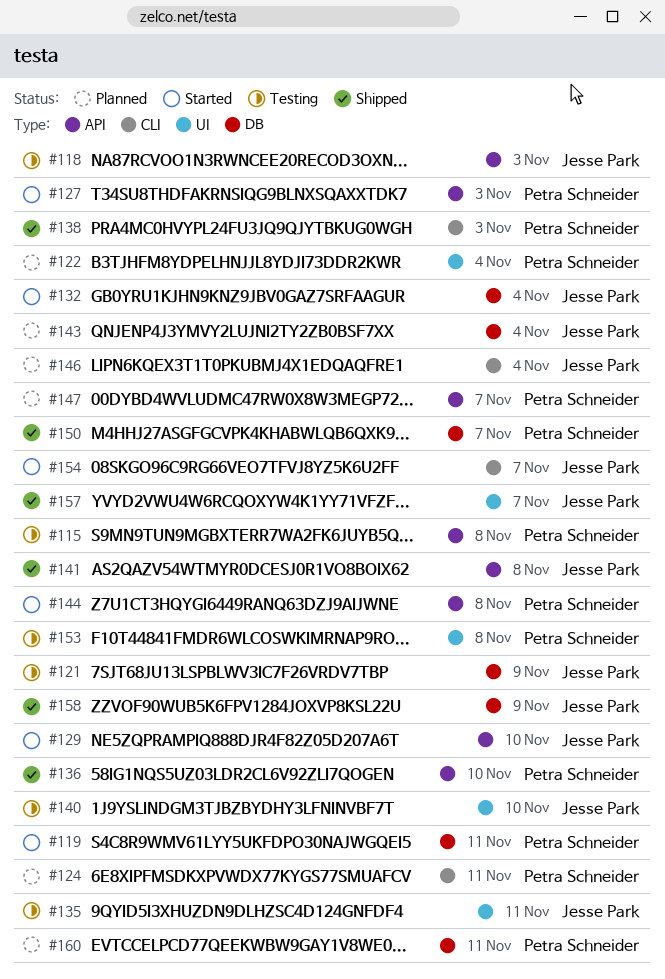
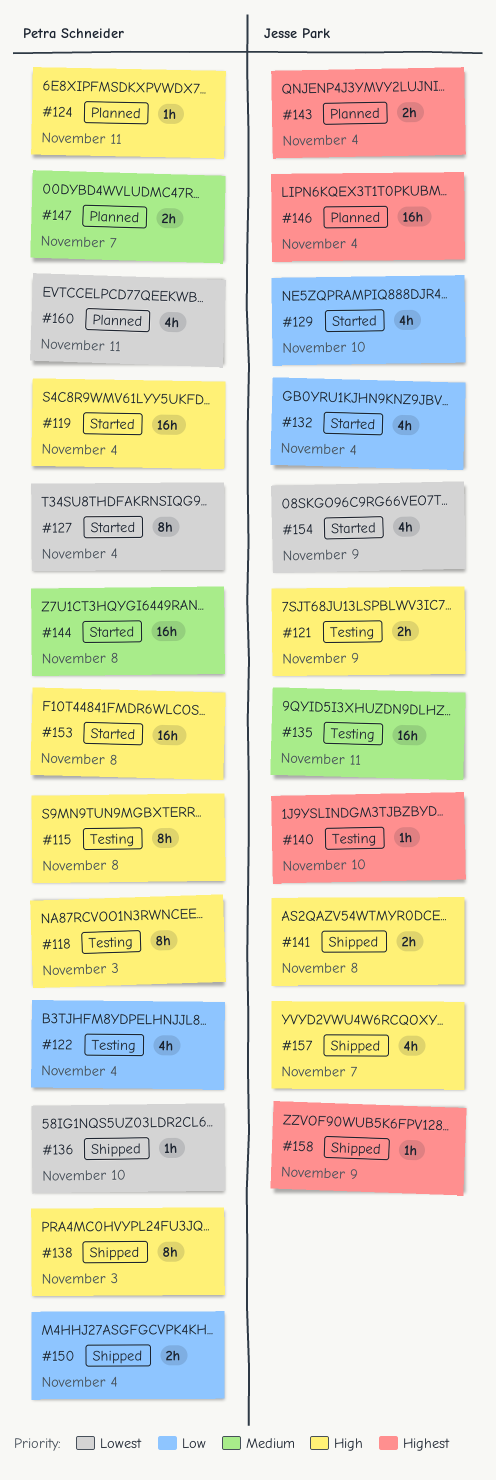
#118, owner: Jesse Park -> Petra Schneider
#119, due: Nov 11 -> Nov 4
#122, status: Planned -> Testing
#127, due: Nov 3 -> Nov 4
#150, due: Nov 7 -> Nov 4
#153, status: Testing -> Started
#154, due: Nov 7 -> Nov 9

